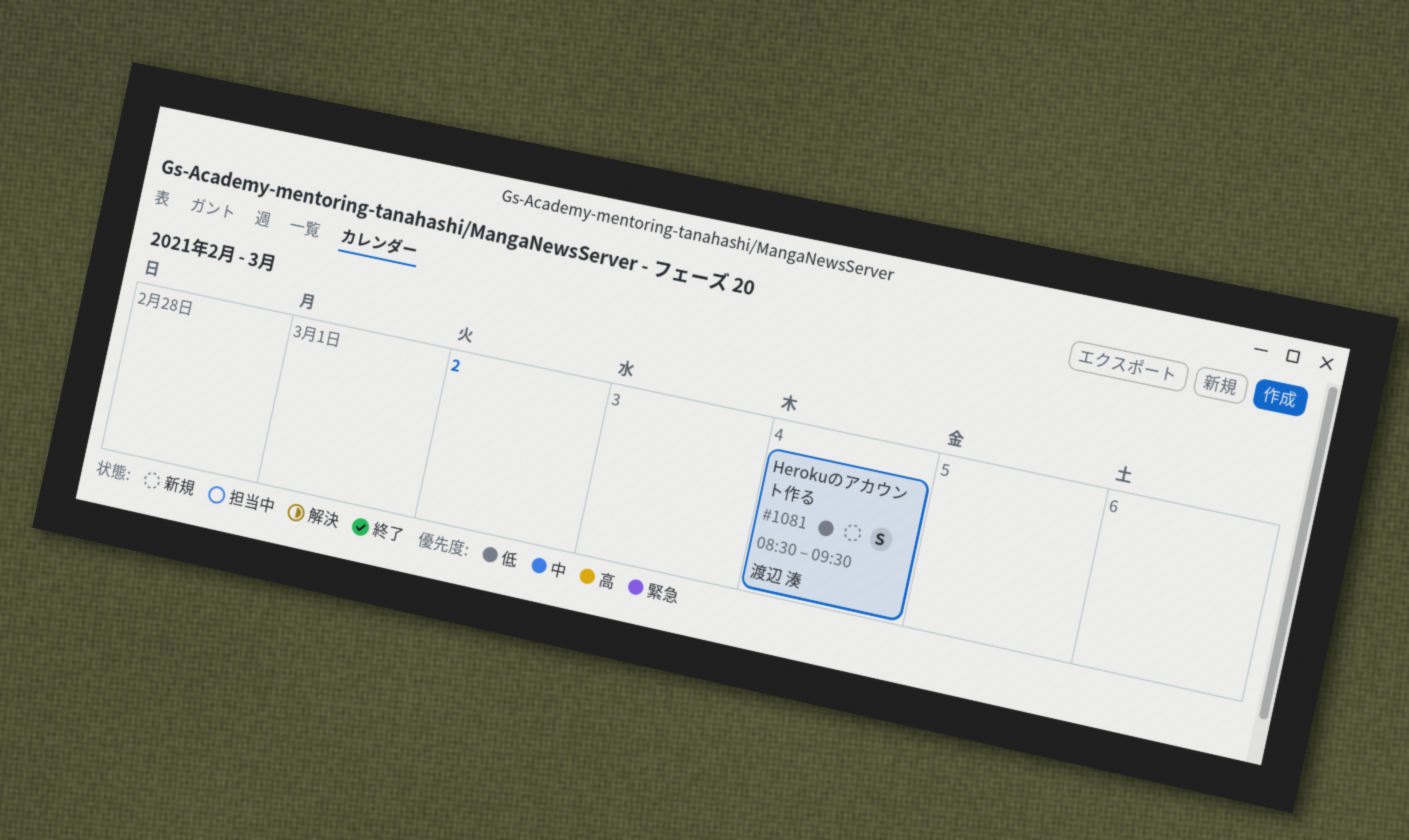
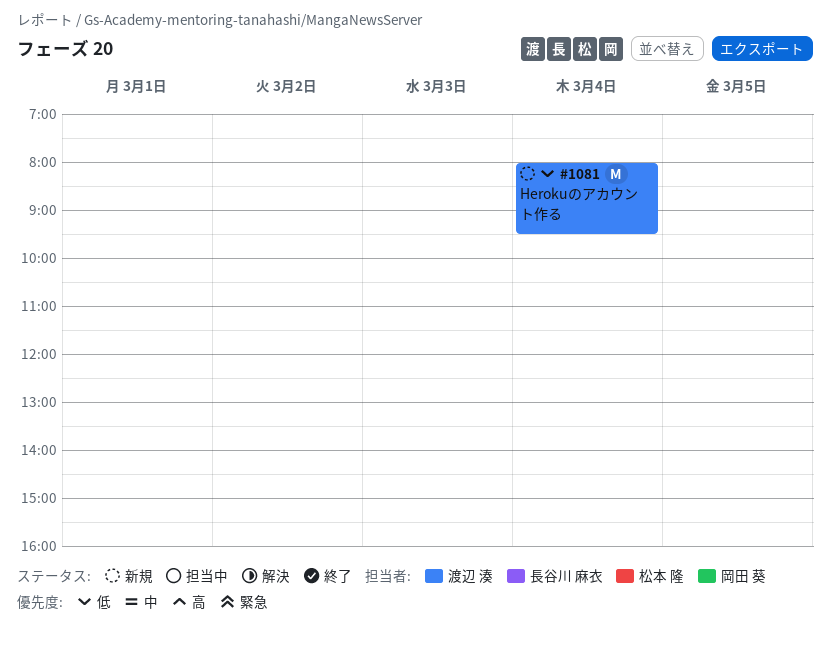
#1081, estimate: S -> M
#1081, begins: 08:30 -> 08:00

